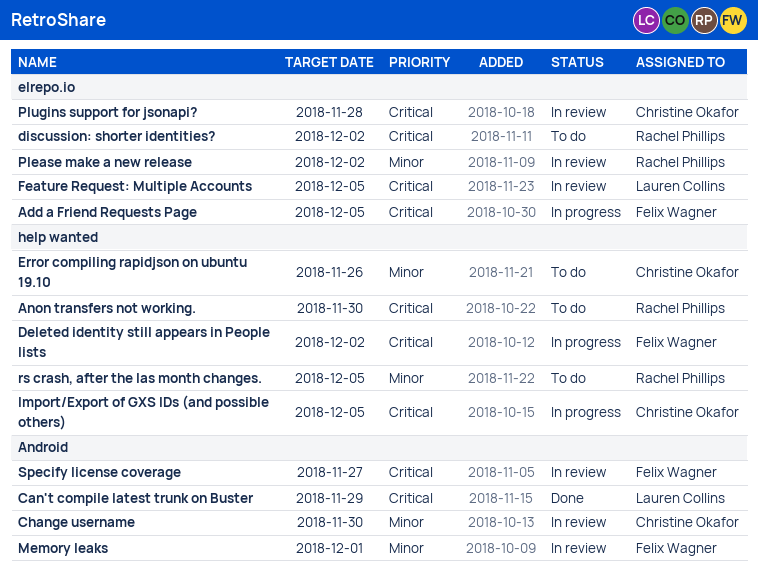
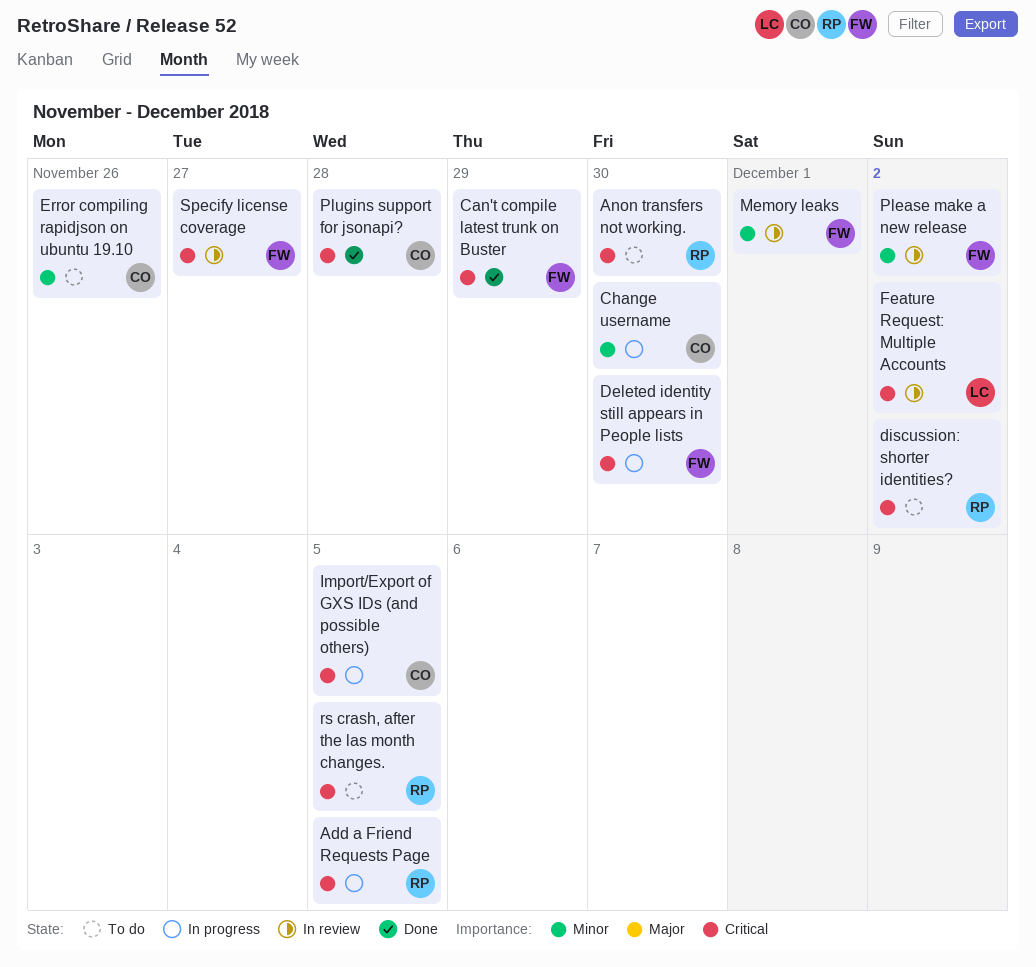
Add a Friend Requests Page, owner: Felix Wagner -> Rachel Phillips
Can't compile latest trunk on Buster, owner: Lauren Collins -> Felix Wagner
Change username, status: In review -> In progress
Deleted identity still appears in People lists, due: Dec 2 -> Nov 30
Feature Request: Multiple Accounts, due: Dec 5 -> Dec 2
Please make a new release, owner: Rachel Phillips -> Felix Wagner
Plugins support for jsonapi?, status: In review -> Done
rs crash, after the las month changes., priority: Minor -> Critical

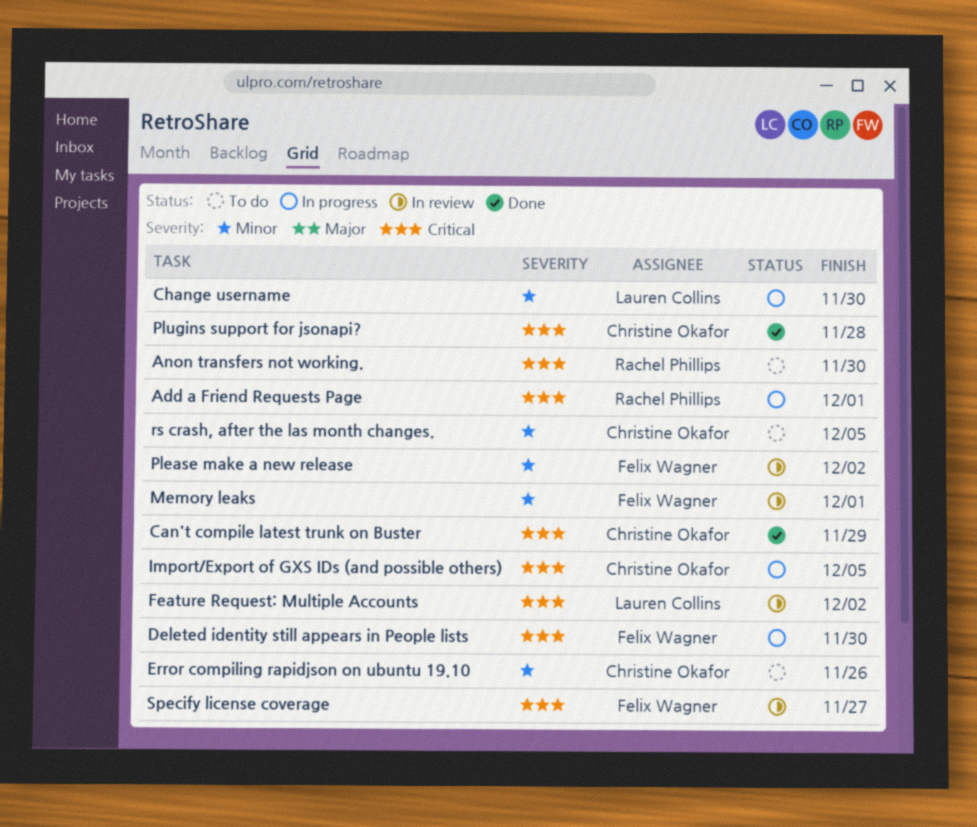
Add a Friend Requests Page, due: Dec 5 -> Dec 1
Can't compile latest trunk on Buster, owner: Felix Wagner -> Christine Okafor
Change username, owner: Christine Okafor -> Lauren Collins
discussion: shorter identities?: present -> none
rs crash, after the las month changes., owner: Rachel Phillips -> Christine Okafor
rs crash, after the las month changes., priority: Critical -> Minor

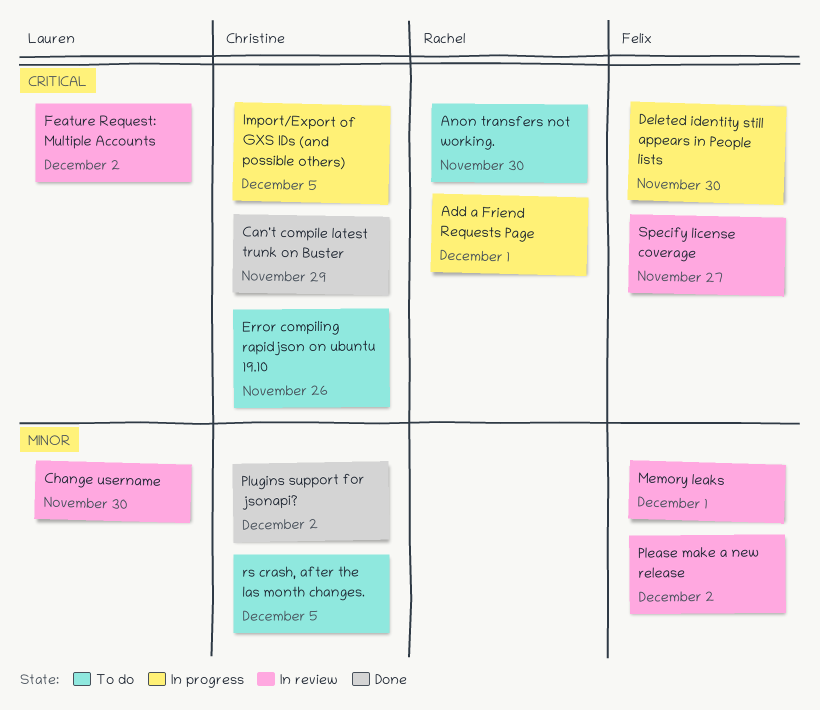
Change username, status: In progress -> In review
Error compiling rapidjson on ubuntu 19.10, priority: Minor -> Critical
Plugins support for jsonapi?, priority: Critical -> Minor
Plugins support for jsonapi?, due: Nov 28 -> Dec 2

